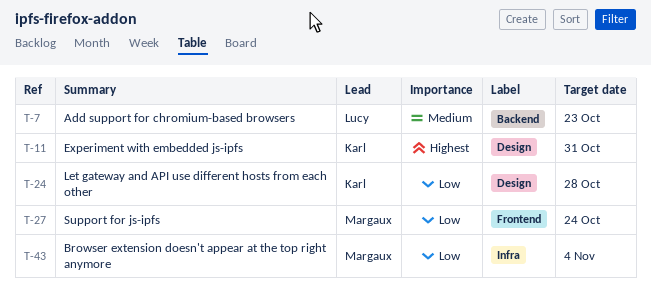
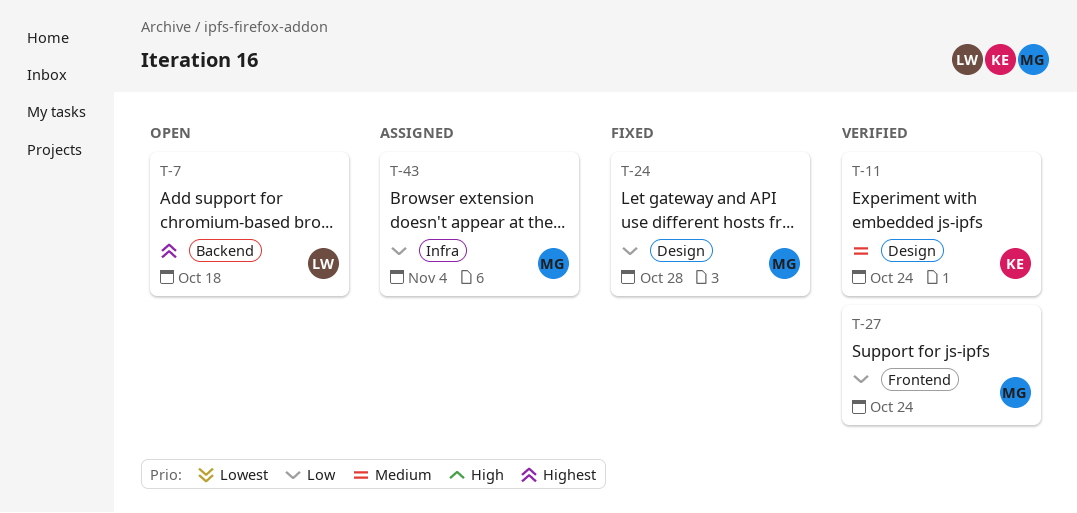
T-7, priority: Medium -> Highest
T-7, due: Oct 23 -> Oct 18
T-11, priority: Highest -> Medium
T-11, due: Oct 31 -> Oct 24
T-24, owner: Karl -> Margaux

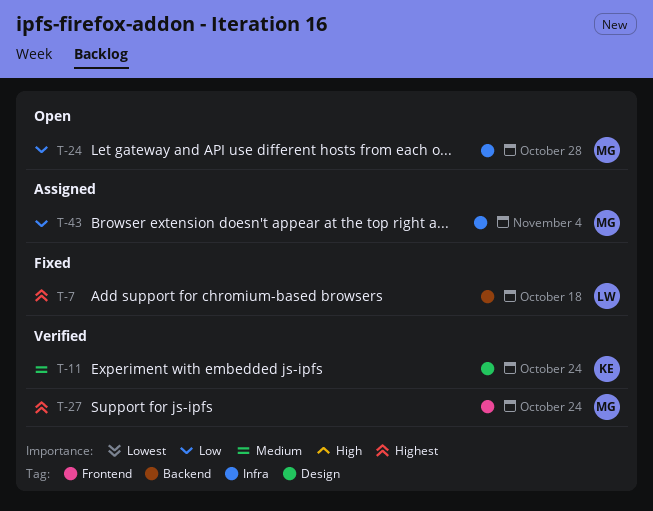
T-7, status: Open -> Fixed
T-24, status: Fixed -> Open
T-24, label: Design -> Infra
T-27, priority: Low -> Highest

